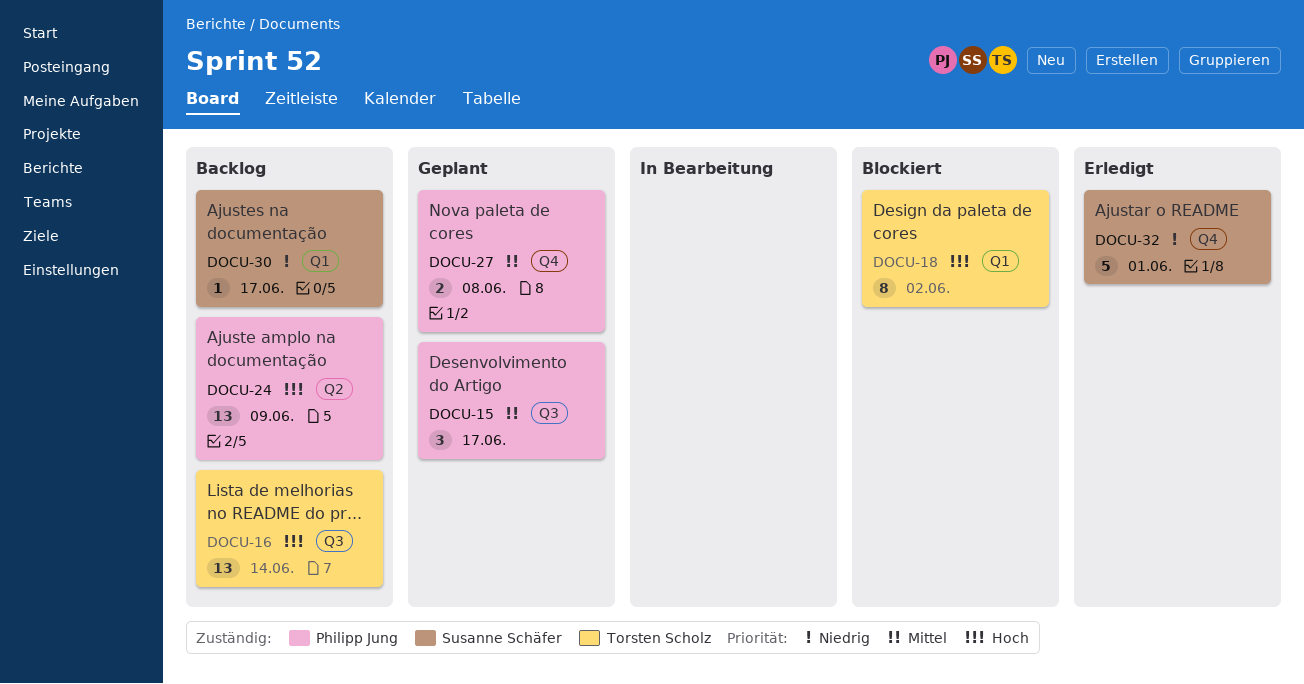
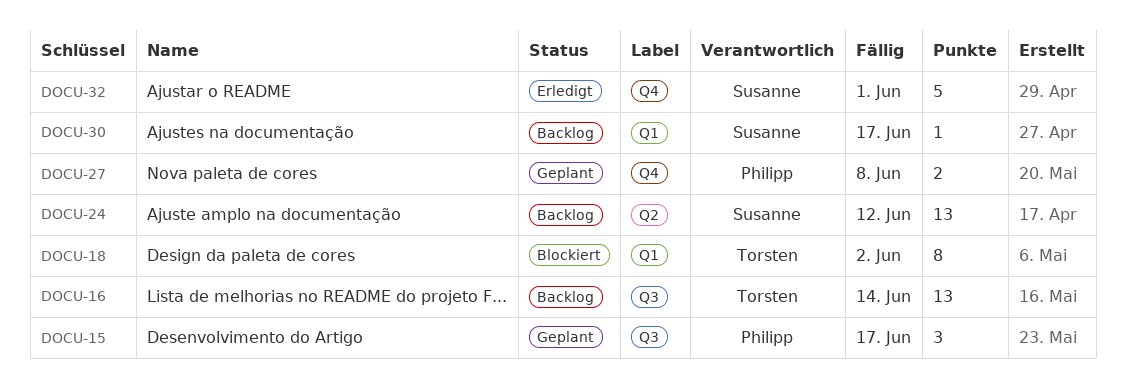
DOCU-24, owner: Philipp Jung -> Susanne Schäfer
DOCU-24, due: Jun 9 -> Jun 12

